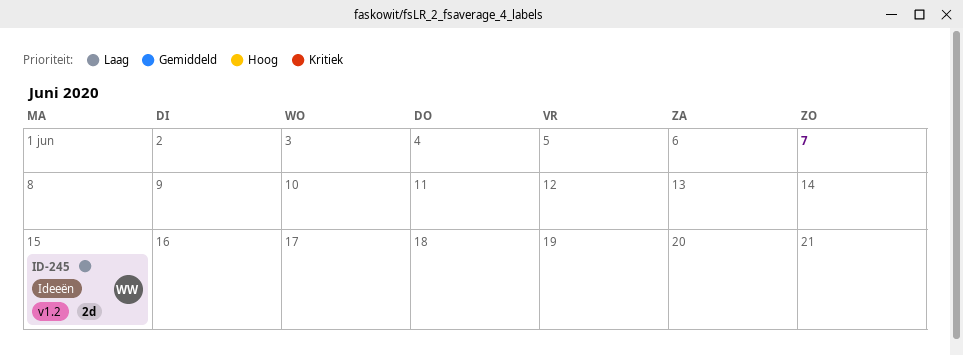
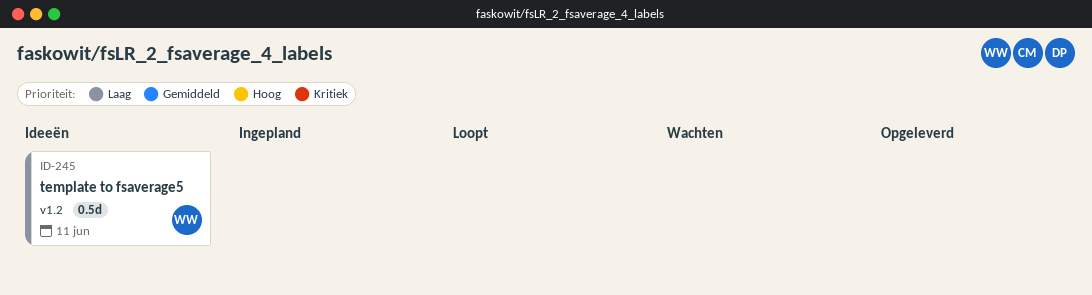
ID-245, estimate: 2d -> 0.5d
ID-245, due: Jun 15 -> Jun 11

